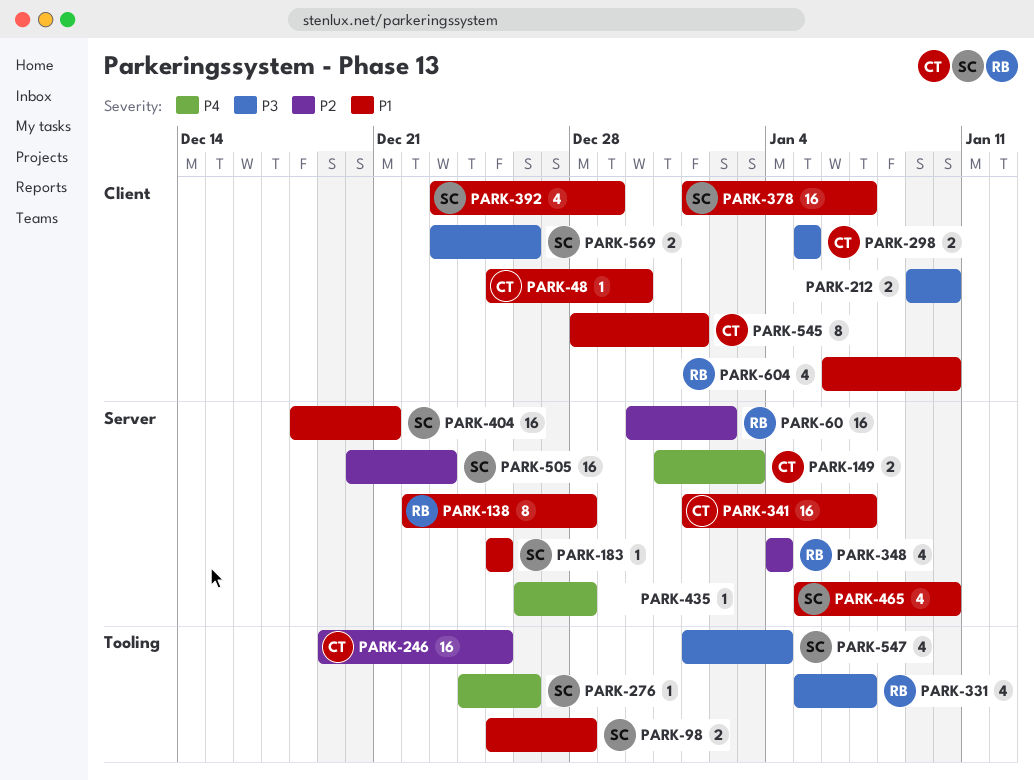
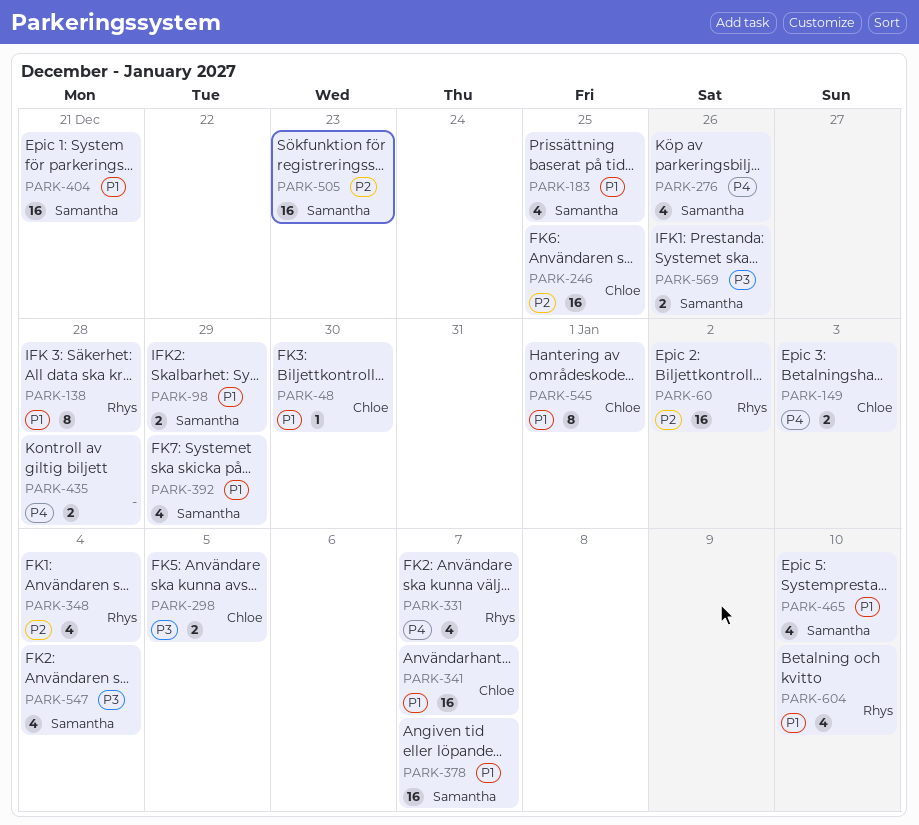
PARK-98, due: Dec 28 -> Dec 29
PARK-183, estimate: 1 -> 4
PARK-212: present -> none
PARK-276, estimate: 1 -> 4
PARK-331, priority: P3 -> P4
PARK-435, estimate: 1 -> 2

